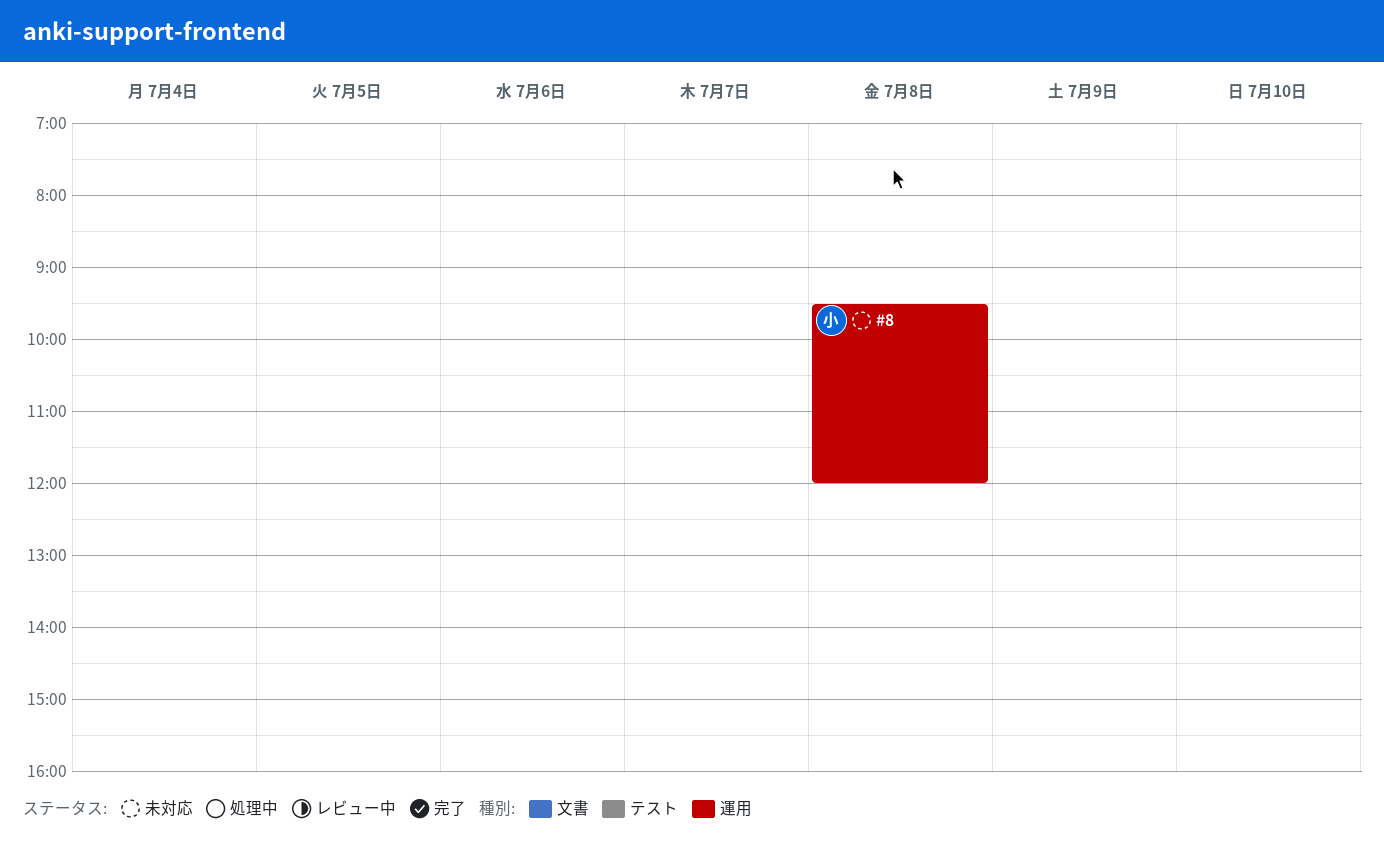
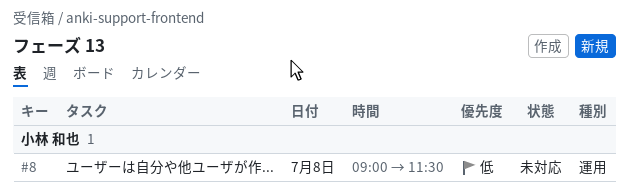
#8, begins: 09:30 -> 09:00
#8, ends: 12:00 -> 11:30

